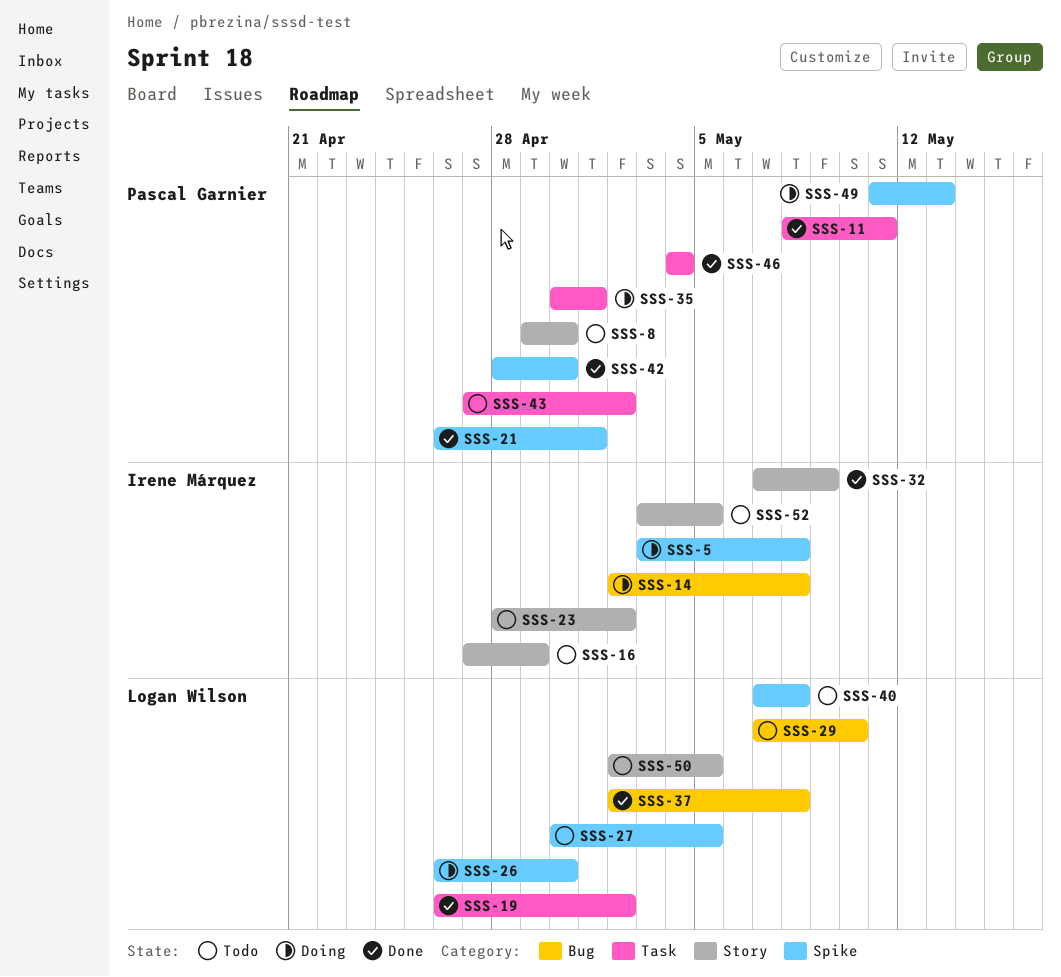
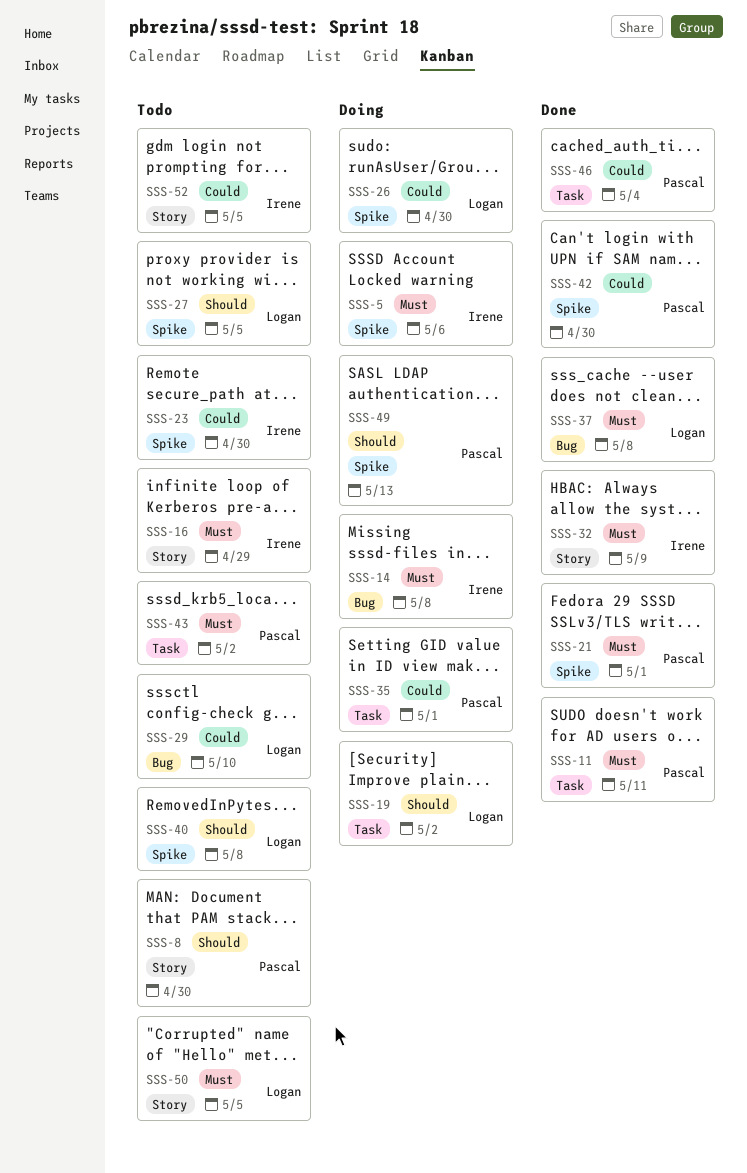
SSS-5, due: May 8 -> May 6
SSS-19, status: Done -> Doing
SSS-23, label: Story -> Spike
SSS-23, due: May 2 -> Apr 30

